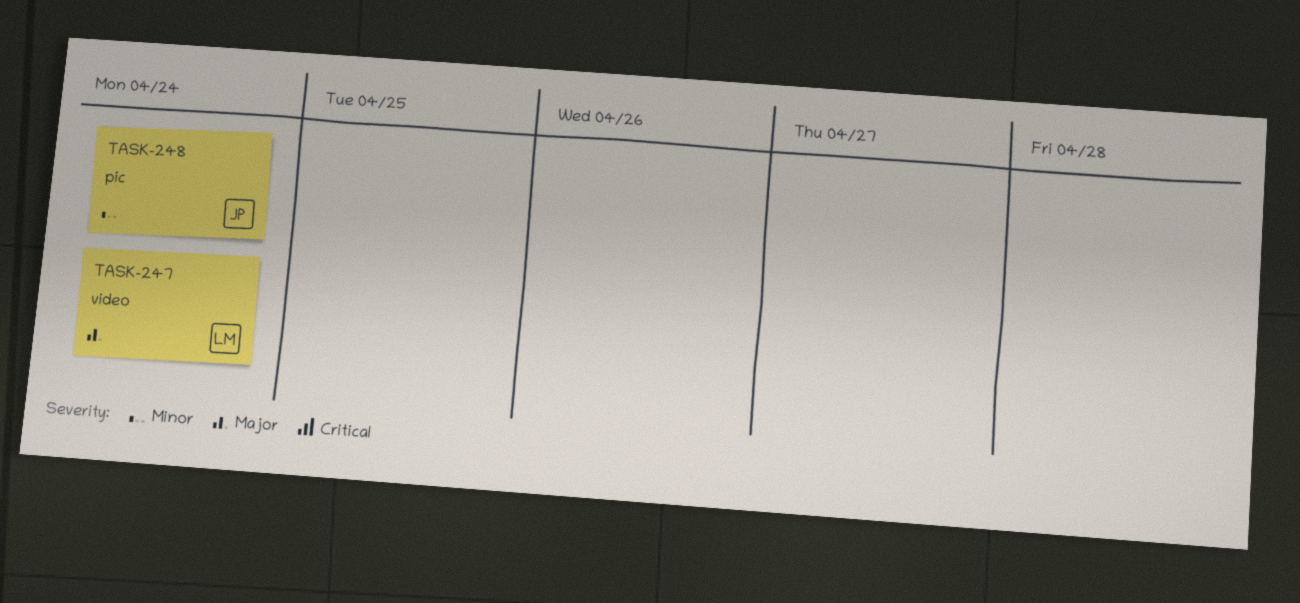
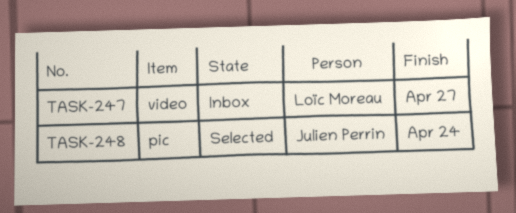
TASK-247, due: Apr 24 -> Apr 27

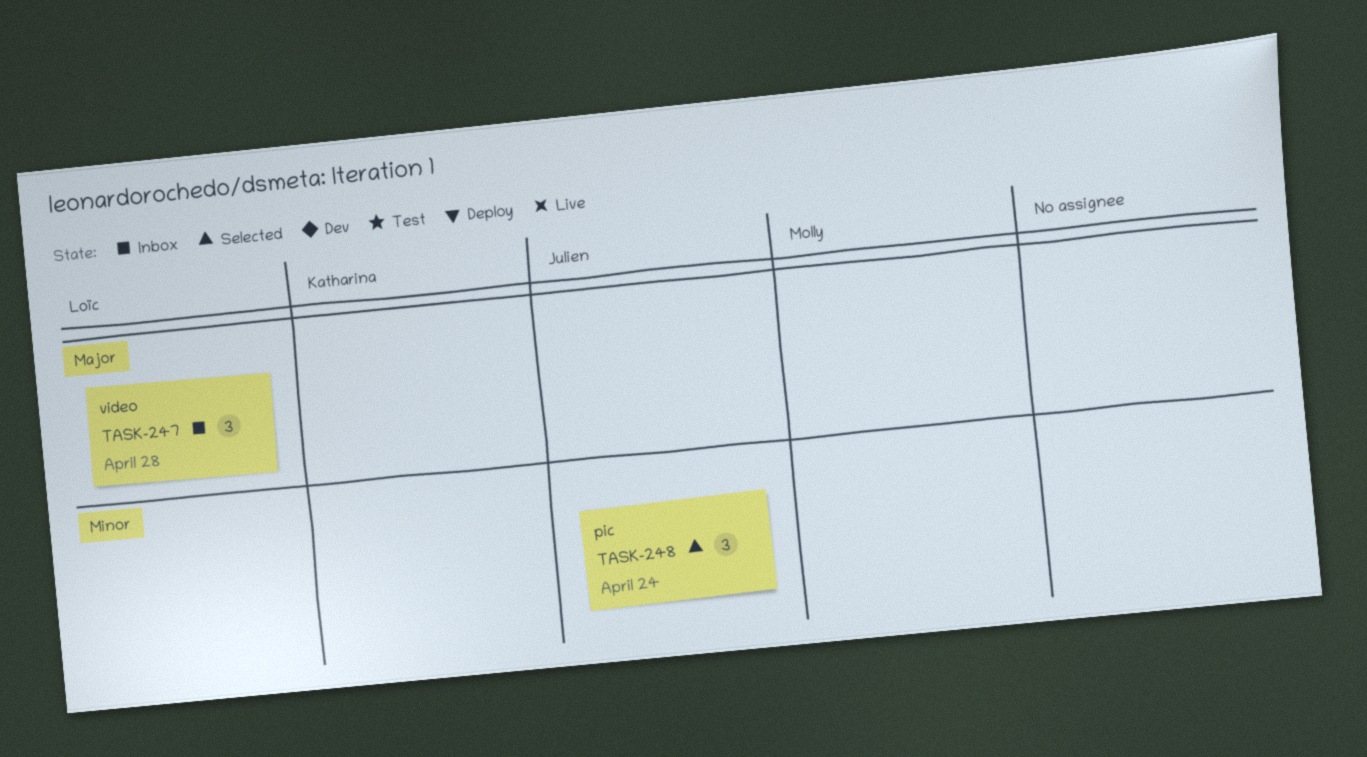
TASK-247, due: Apr 27 -> Apr 28

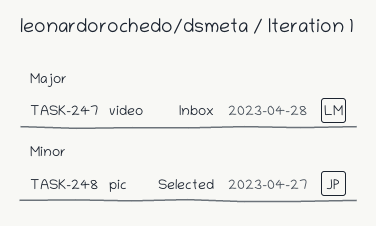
TASK-248, due: Apr 24 -> Apr 27

